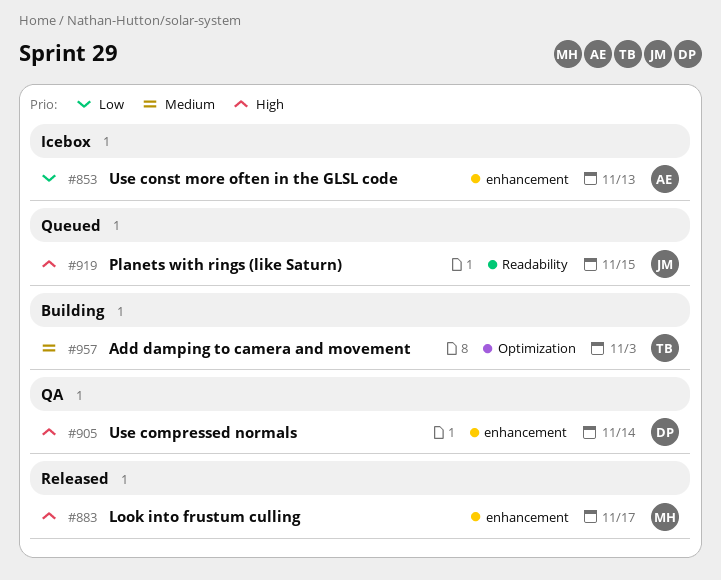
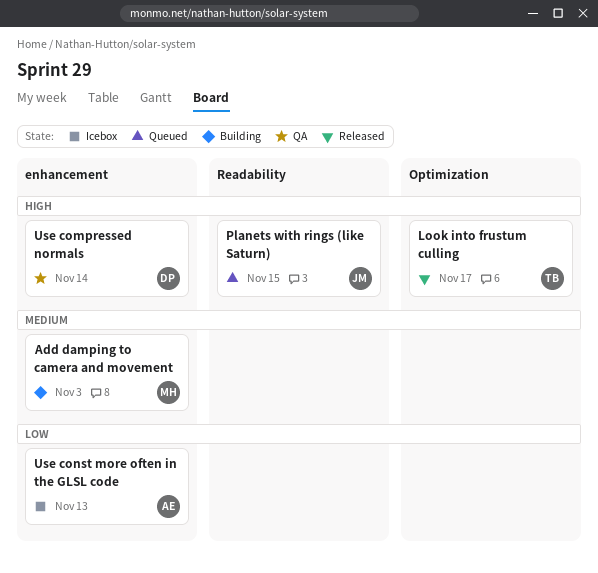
Add damping to camera and movement, owner: TB -> MH
Add damping to camera and movement, label: Optimization -> enhancement
Look into frustum culling, owner: MH -> TB
Look into frustum culling, label: enhancement -> Optimization

